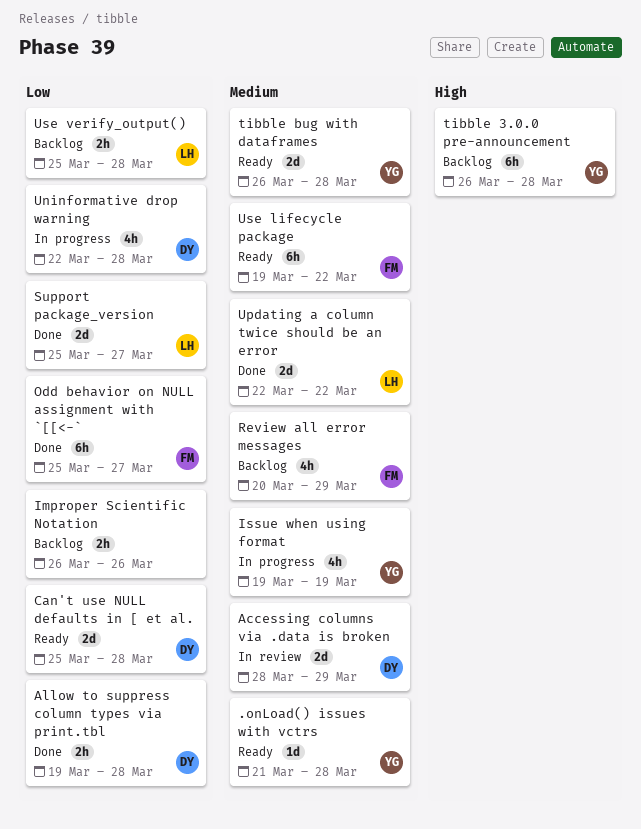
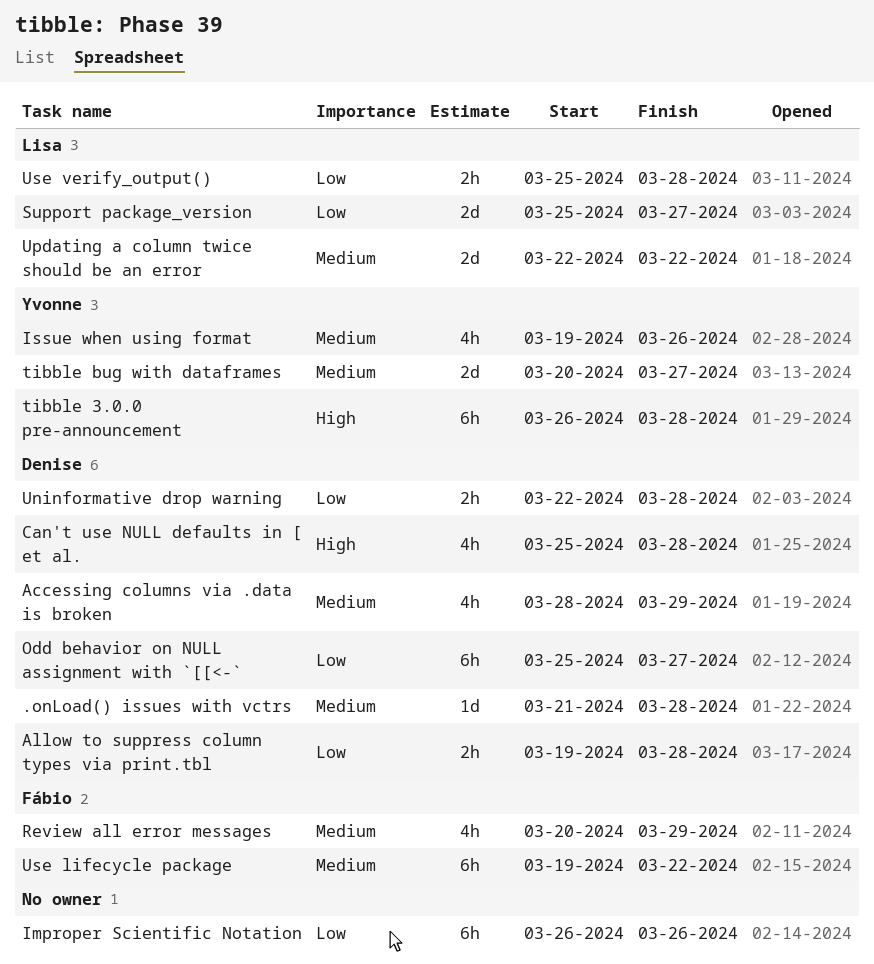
.onLoad() issues with vctrs, owner: Yvonne -> Denise
Accessing columns via .data is broken, estimate: 2d -> 4h
Can't use NULL defaults in [ et al., priority: Low -> High
Can't use NULL defaults in [ et al., estimate: 2d -> 4h
Improper Scientific Notation, estimate: 2h -> 6h
Issue when using format, due: Mar 19 -> Mar 26
Odd behavior on NULL assignment with `[[<-`, owner: Fábio -> Denise
tibble bug with dataframes, start: Mar 26 -> Mar 20
tibble bug with dataframes, due: Mar 28 -> Mar 27
Uninformative drop warning, estimate: 4h -> 2h

